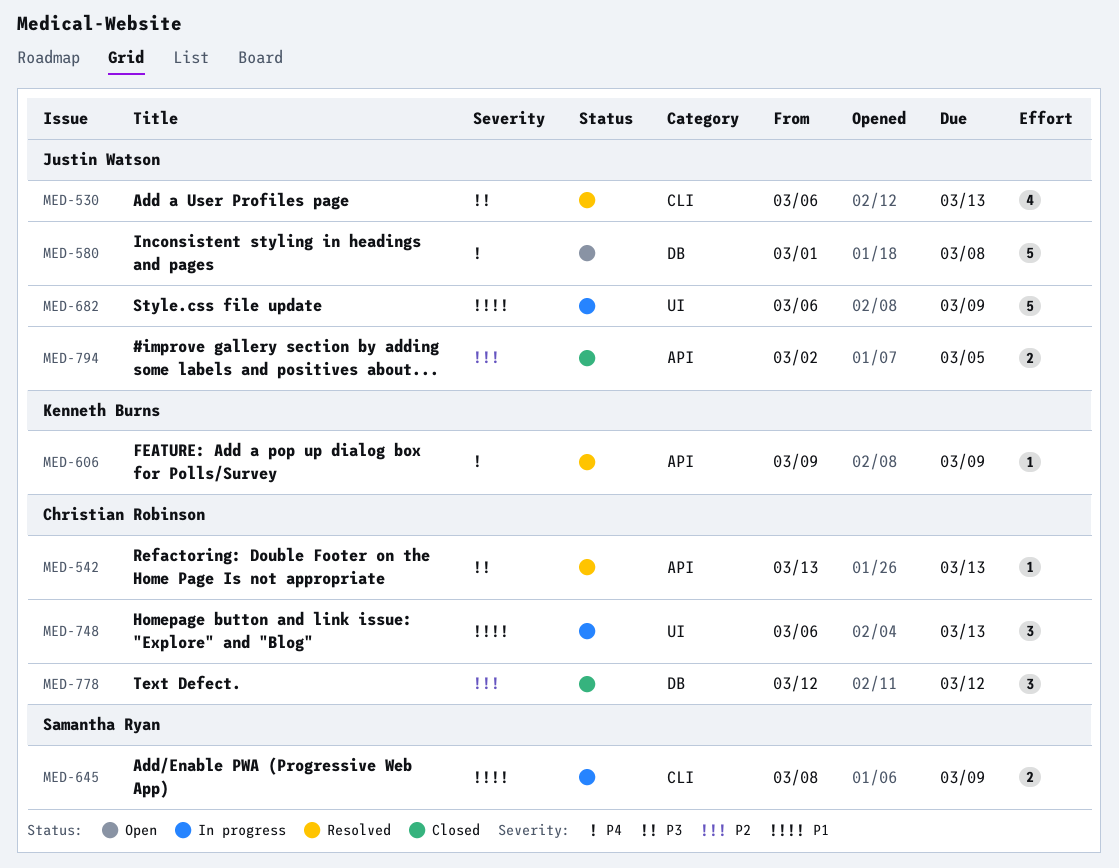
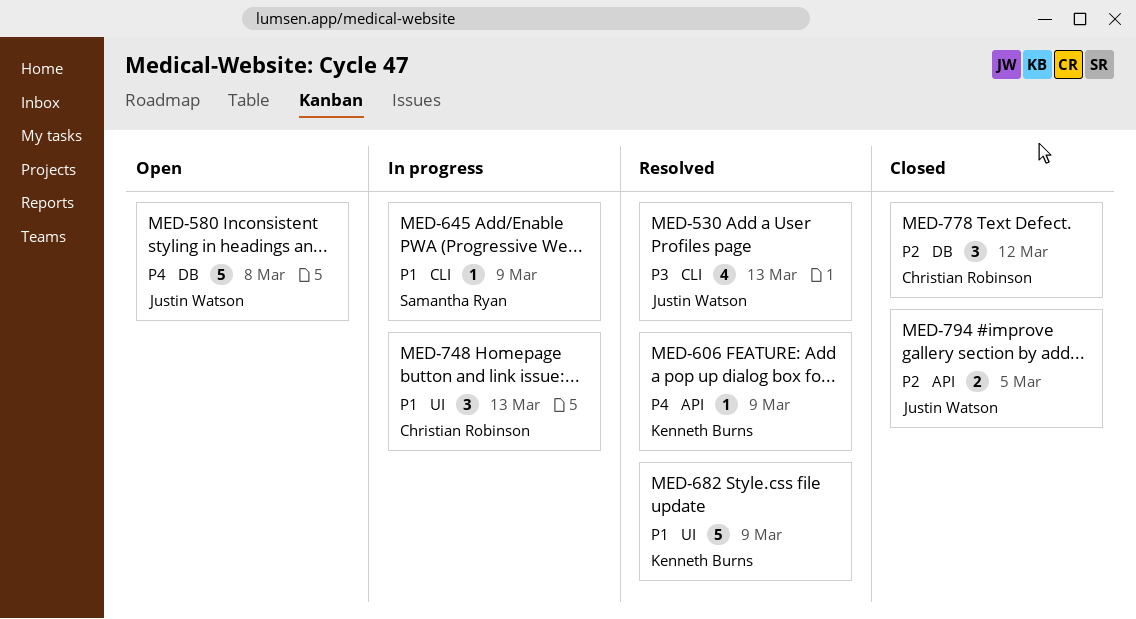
MED-542: present -> none
MED-645, estimate: 2 -> 1
MED-682, status: In progress -> Resolved
MED-682, owner: Justin Watson -> Kenneth Burns

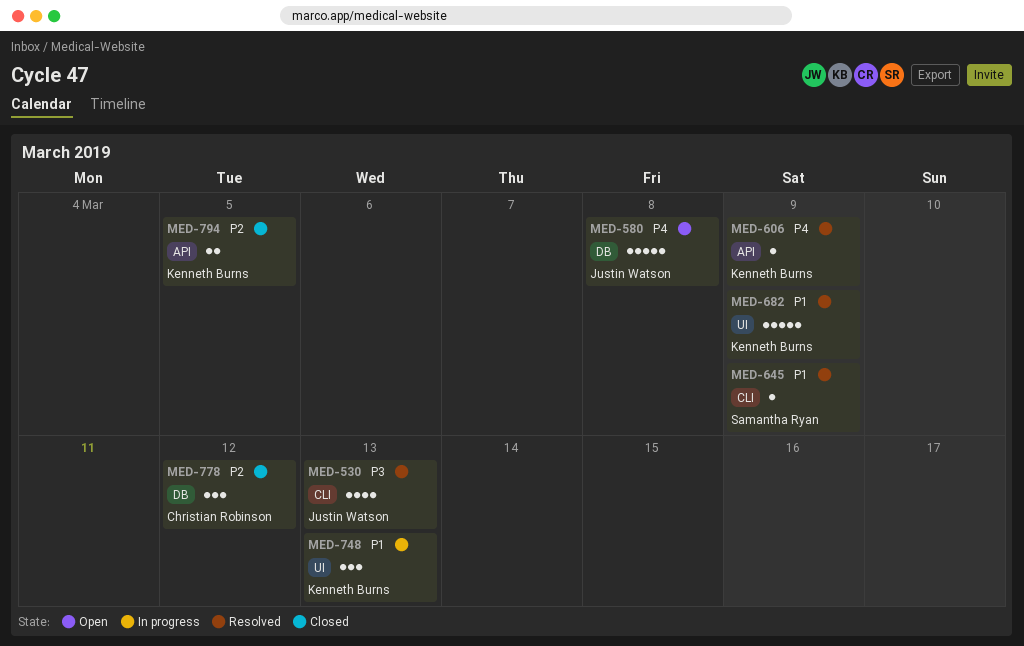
MED-645, status: In progress -> Resolved
MED-748, owner: Christian Robinson -> Kenneth Burns
MED-794, owner: Justin Watson -> Kenneth Burns

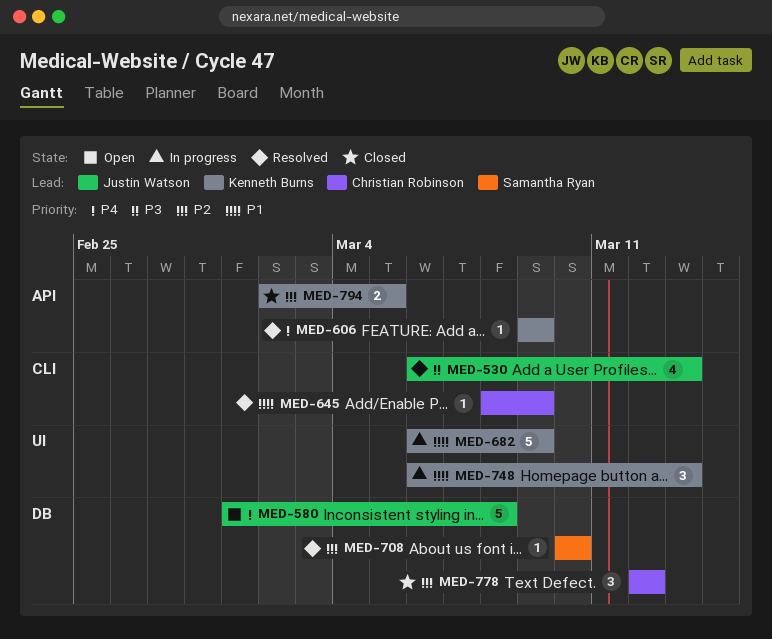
MED-645, owner: Samantha Ryan -> Christian Robinson
MED-682, status: Resolved -> In progress
MED-708: none -> present

